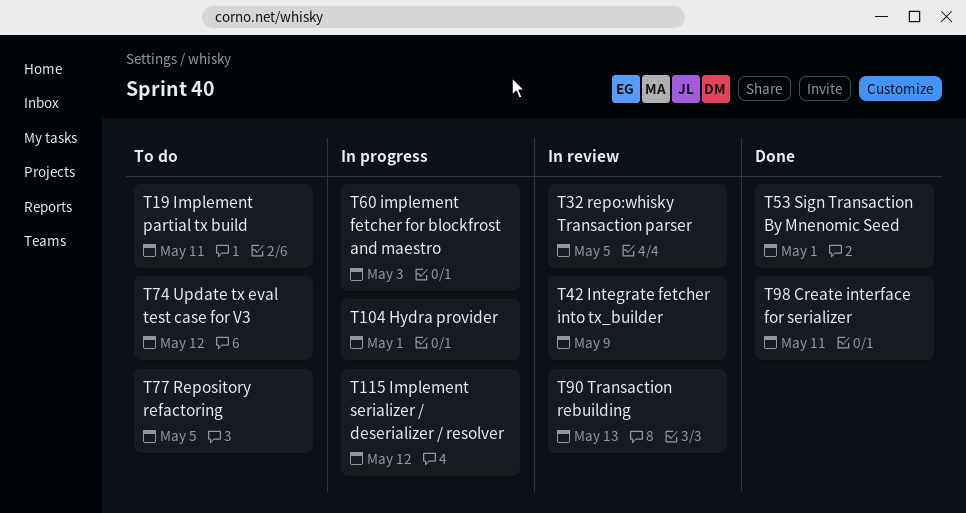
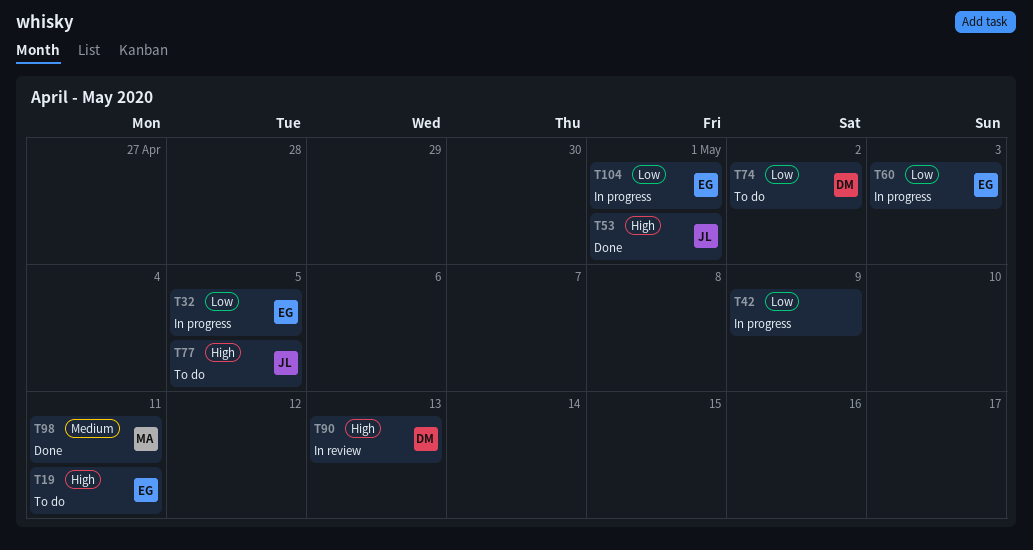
T32, status: In review -> In progress
T42, status: In review -> In progress
T74, due: May 12 -> May 2
T115: present -> none

